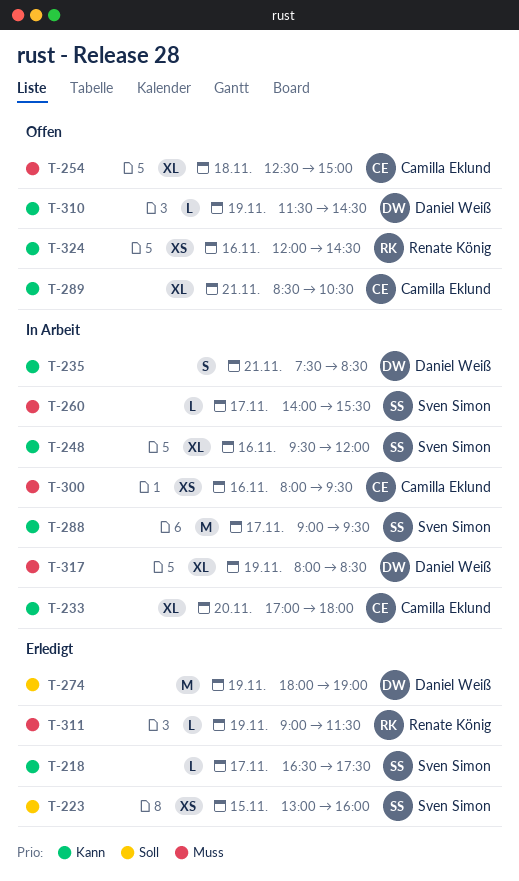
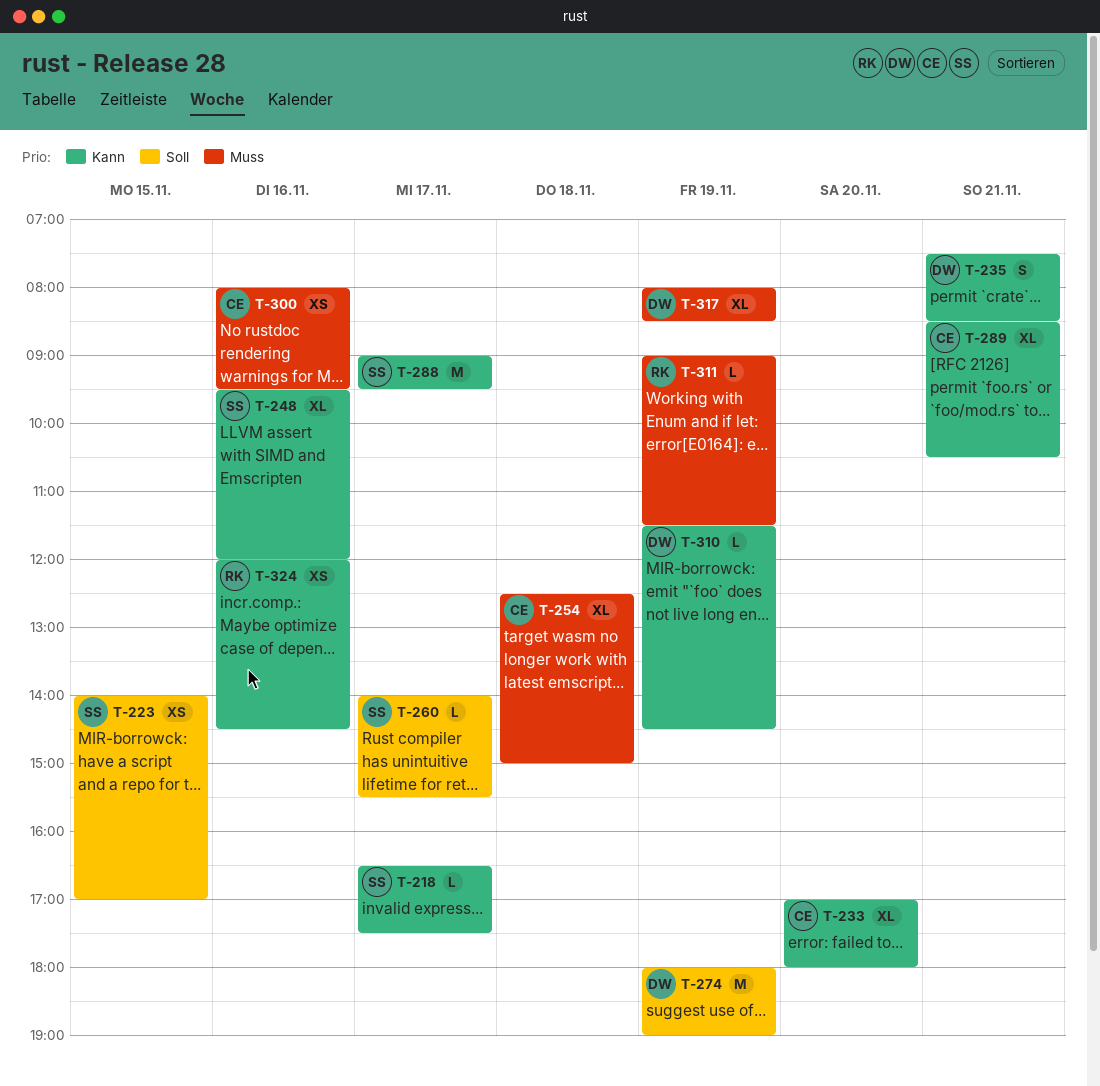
T-223, begins: 13:00 -> 14:00
T-223, ends: 16:00 -> 17:00
T-260, priority: Muss -> Soll

